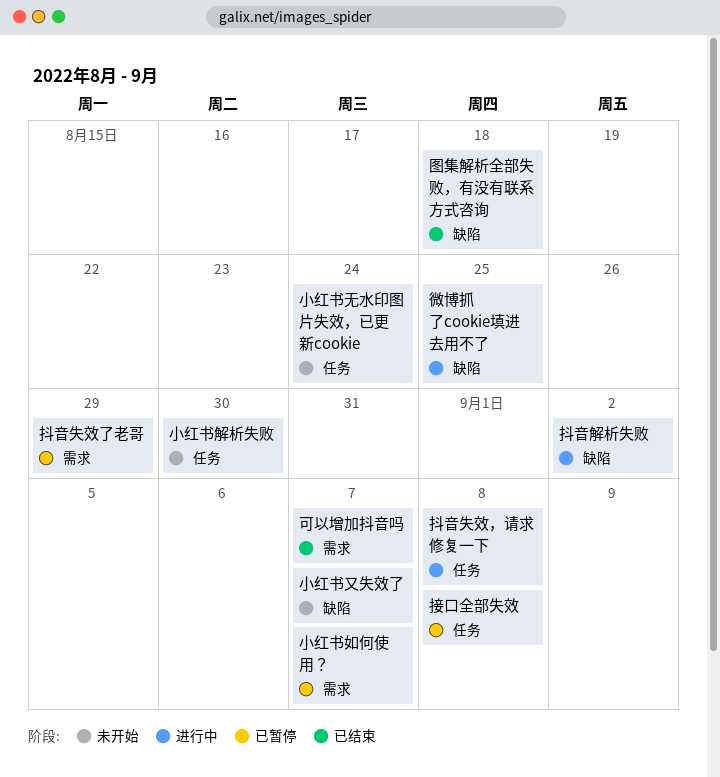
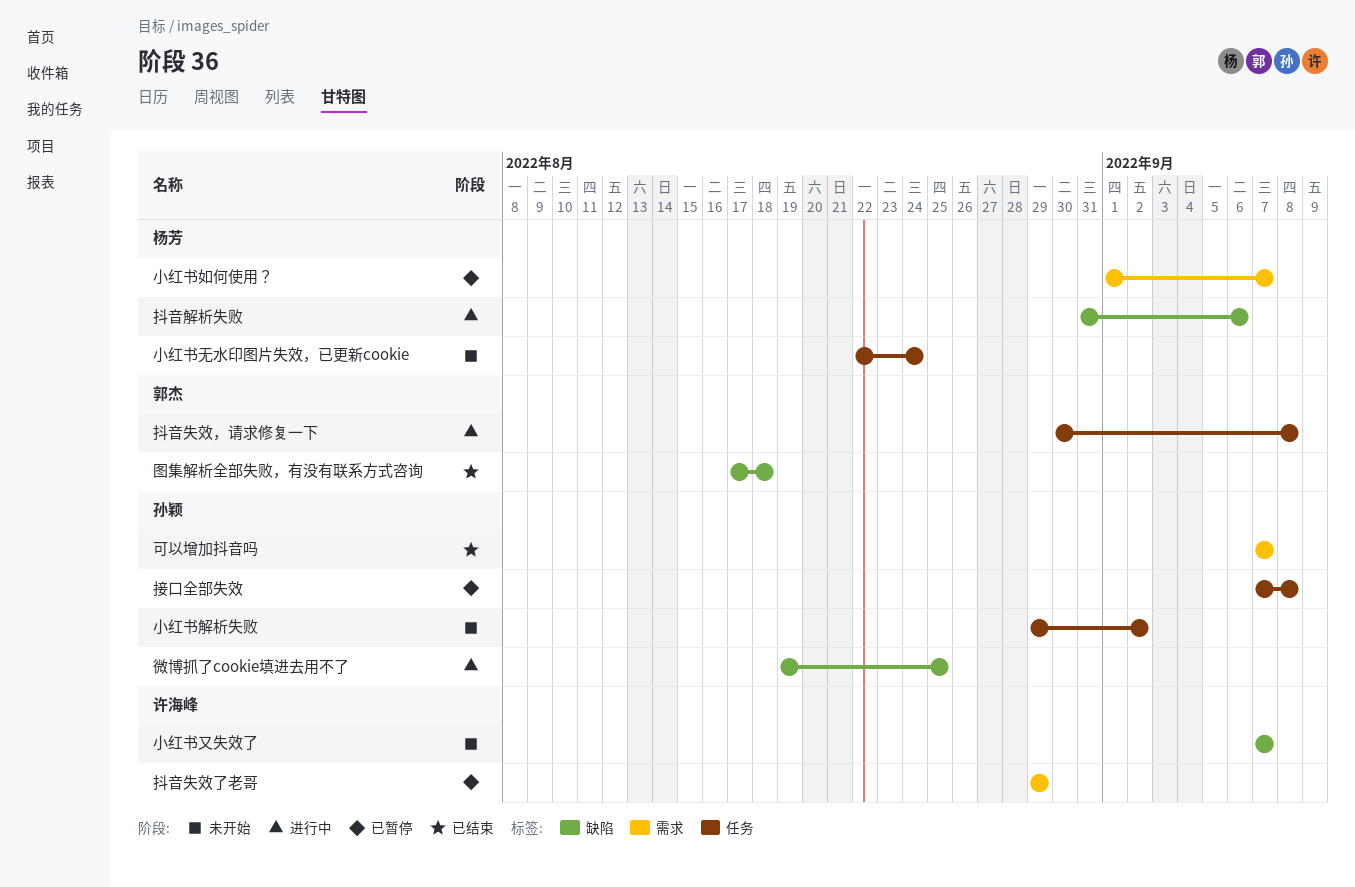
小红书解析失败, due: Aug 30 -> Sep 2
抖音解析失败, due: Sep 2 -> Sep 6

